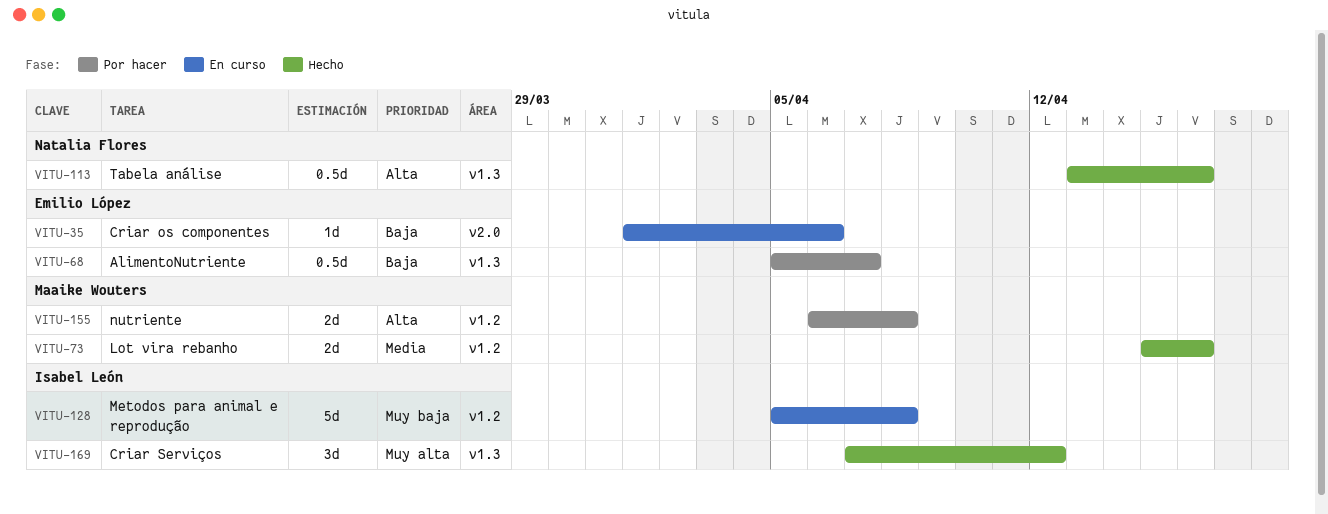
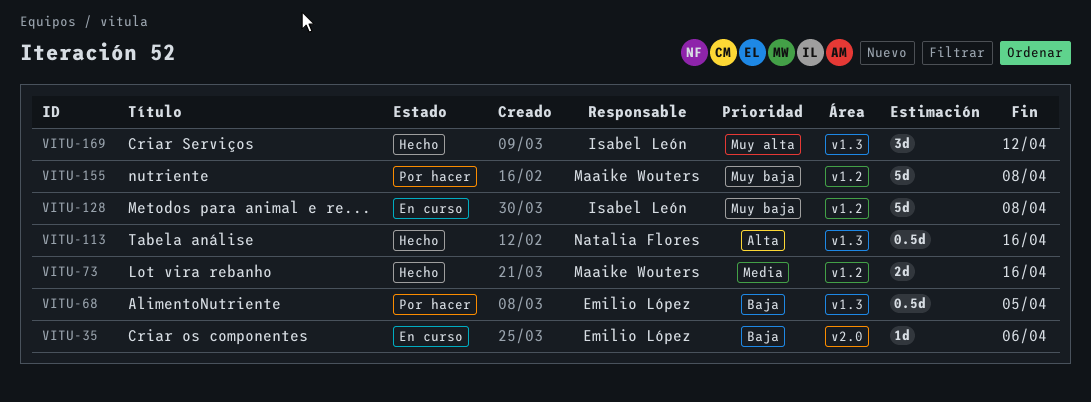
VITU-68, due: Apr 7 -> Apr 5
VITU-155, priority: Alta -> Muy baja
VITU-155, estimate: 2d -> 5d

